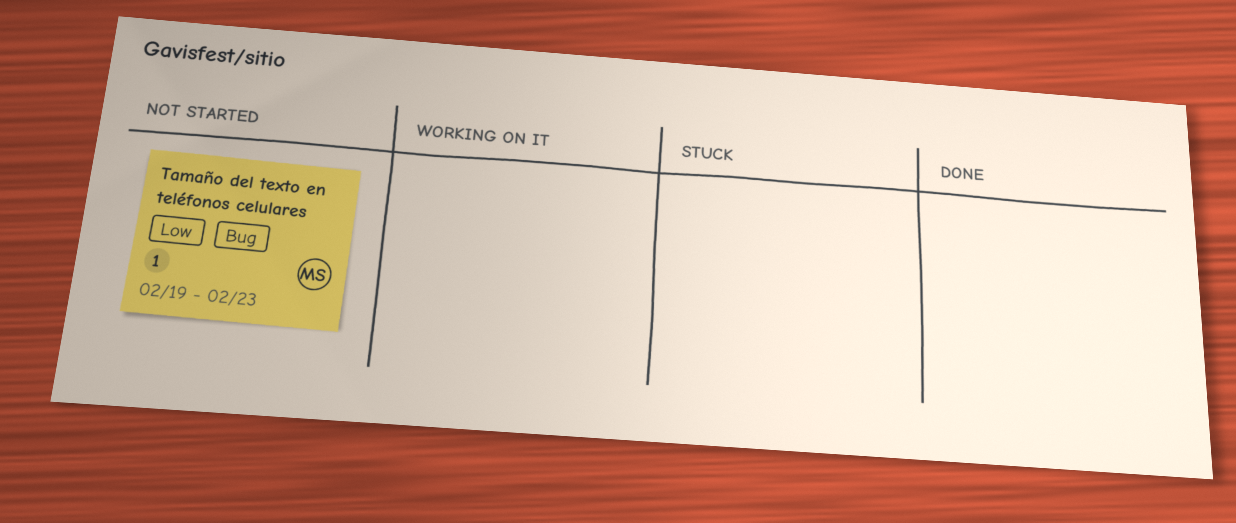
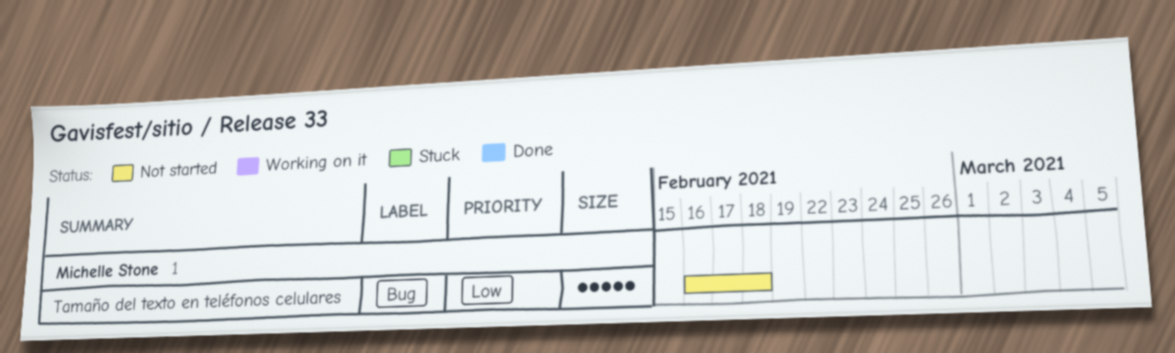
Tamaño del texto en teléfonos celulares, estimate: 1 -> 5
Tamaño del texto en teléfonos celulares, start: Feb 19 -> Feb 16
Tamaño del texto en teléfonos celulares, due: Feb 23 -> Feb 18

